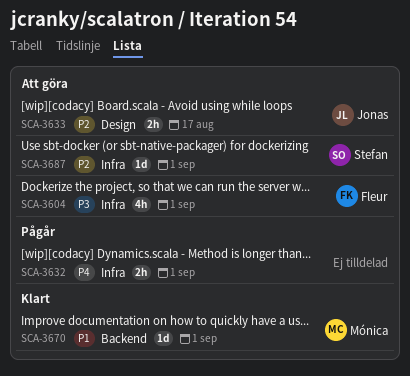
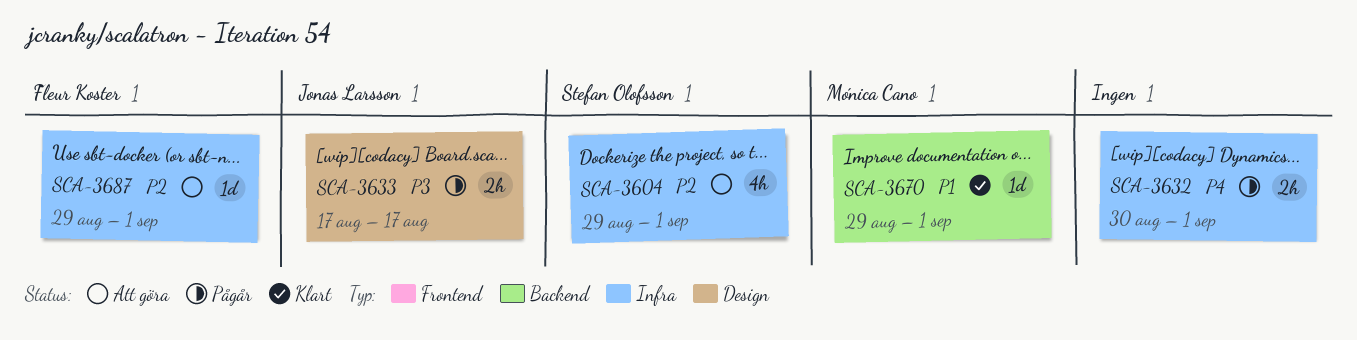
SCA-3604, owner: Fleur Koster -> Stefan Olofsson
SCA-3604, priority: P3 -> P2
SCA-3633, status: Att göra -> Pågår
SCA-3633, priority: P2 -> P3
SCA-3687, owner: Stefan Olofsson -> Fleur Koster

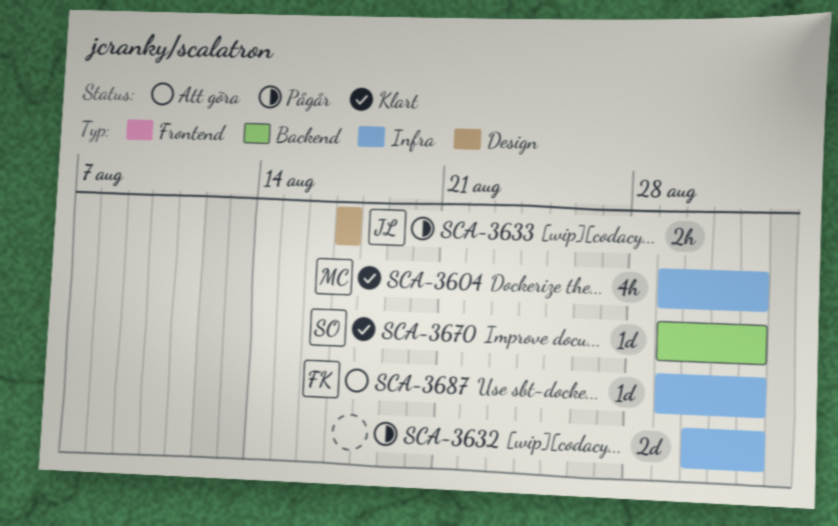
SCA-3604, status: Att göra -> Klart
SCA-3604, owner: Stefan Olofsson -> Mónica Cano
SCA-3632, estimate: 2h -> 2d
SCA-3670, owner: Mónica Cano -> Stefan Olofsson

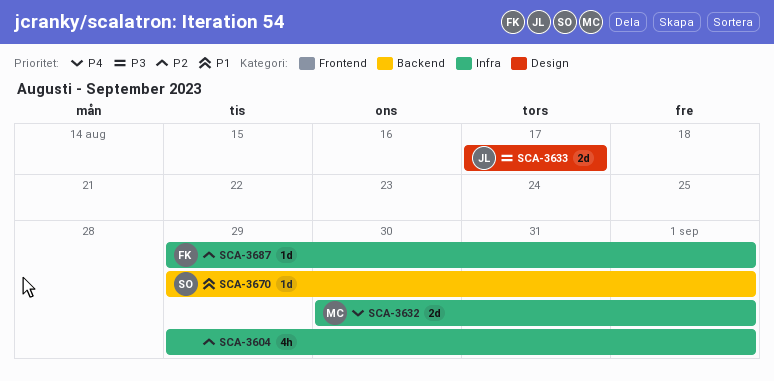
SCA-3604, owner: MC -> none
SCA-3632, owner: none -> MC
SCA-3633, estimate: 2h -> 2d

